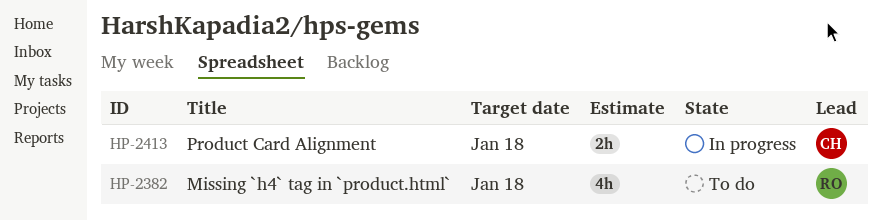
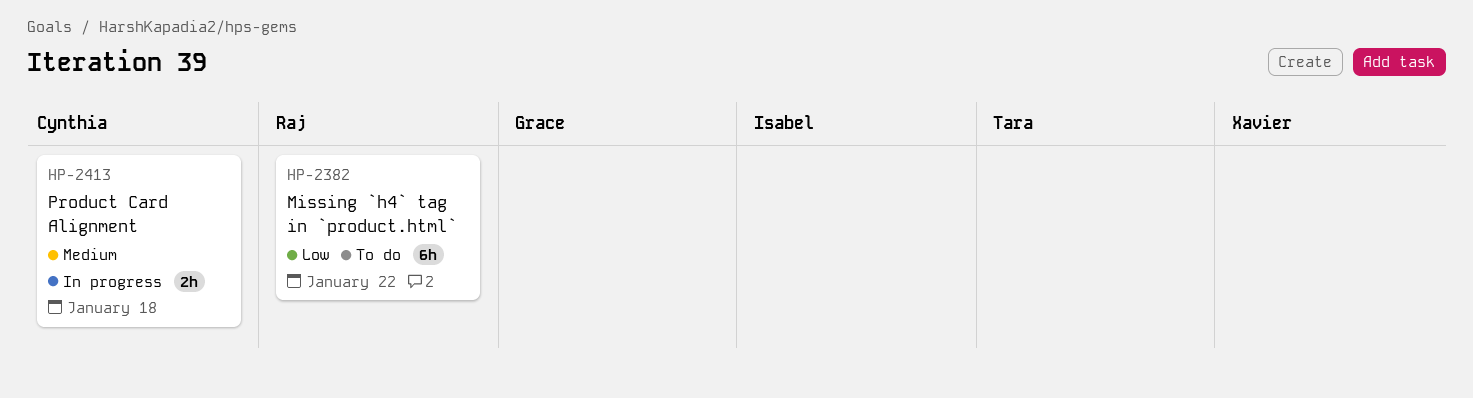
HP-2382, estimate: 4h -> 6h
HP-2382, due: Jan 18 -> Jan 22

